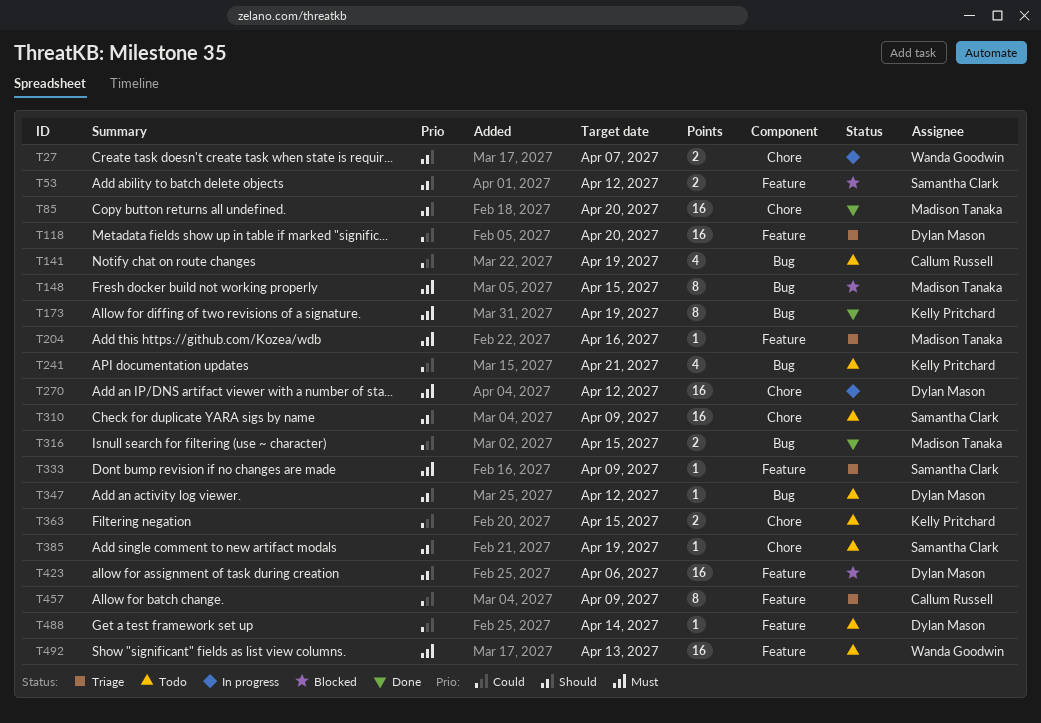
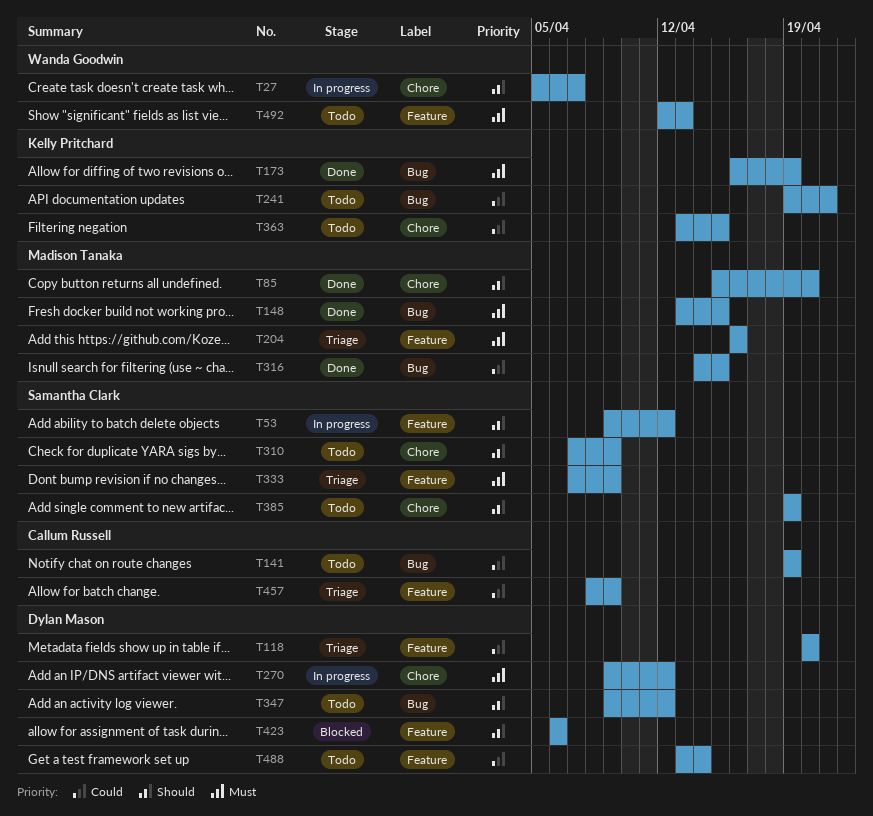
T53, status: Blocked -> In progress
T148, status: Blocked -> Done

